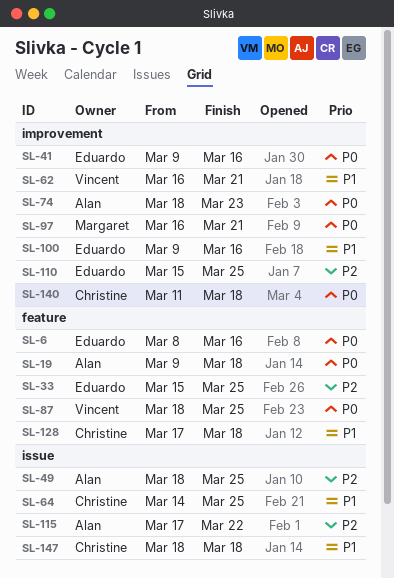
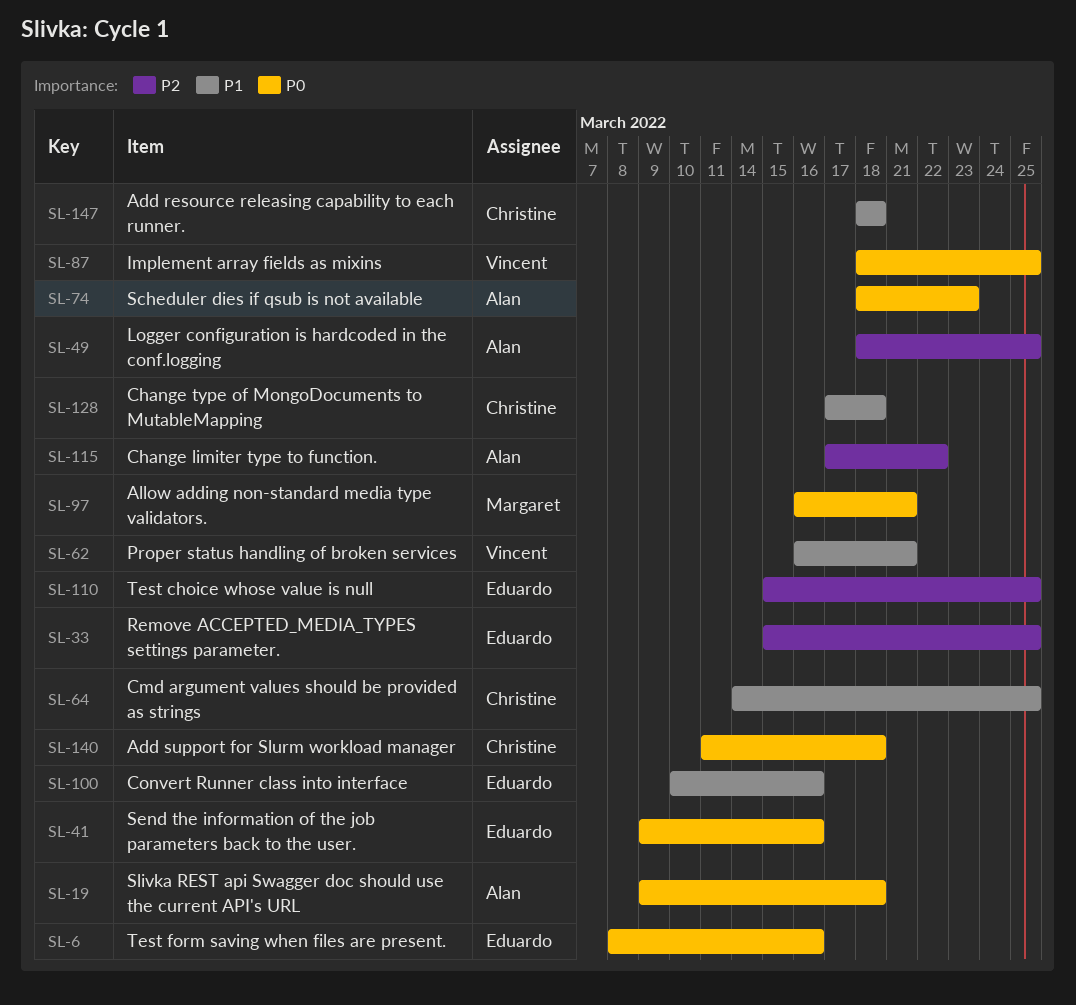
SL-100, start: Mar 9 -> Mar 10

